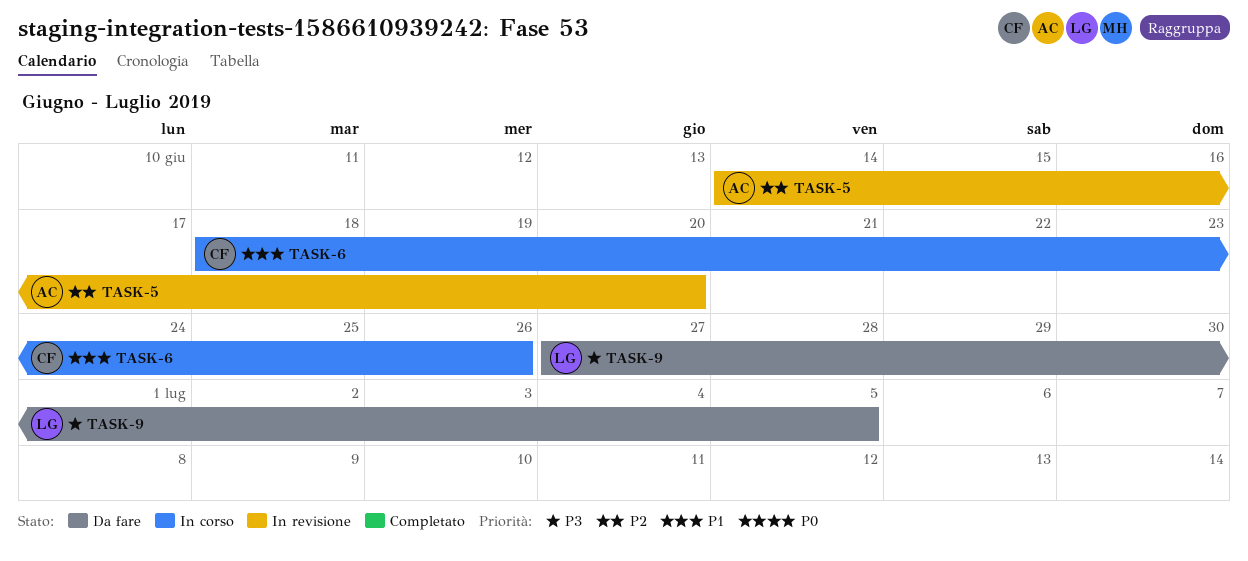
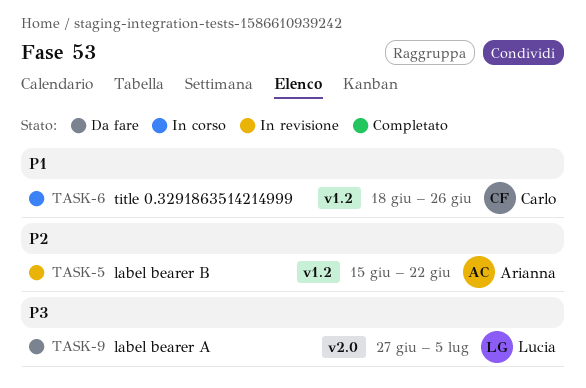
TASK-5, start: Jun 14 -> Jun 15
TASK-5, due: Jun 20 -> Jun 22

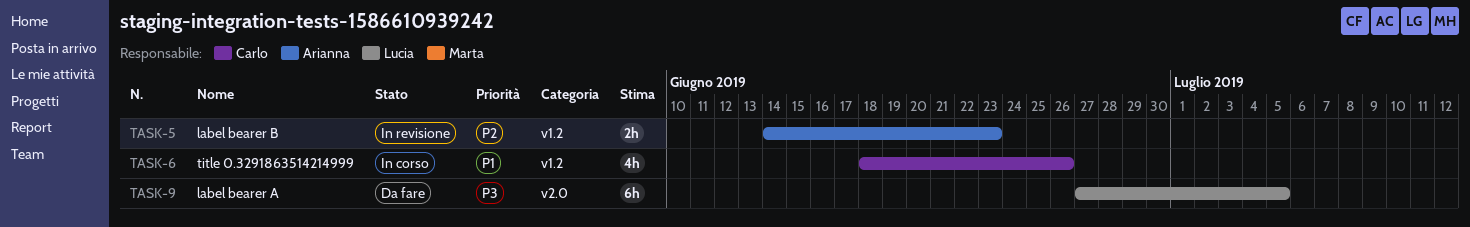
TASK-5, start: Jun 15 -> Jun 14
TASK-5, due: Jun 22 -> Jun 23

